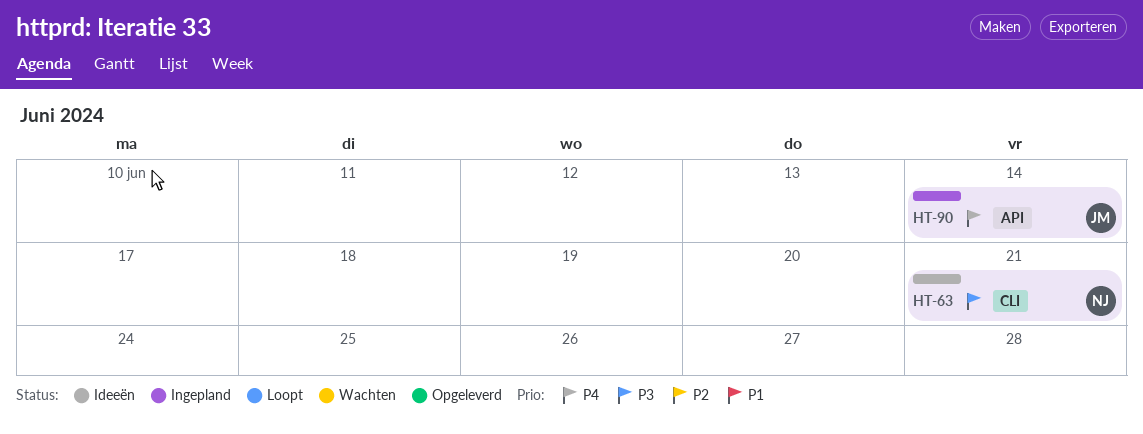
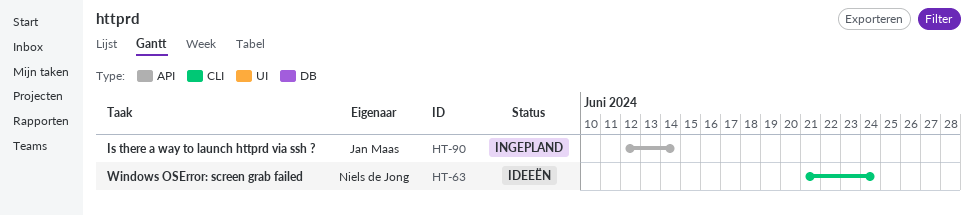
HT-63, due: Jun 21 -> Jun 24

